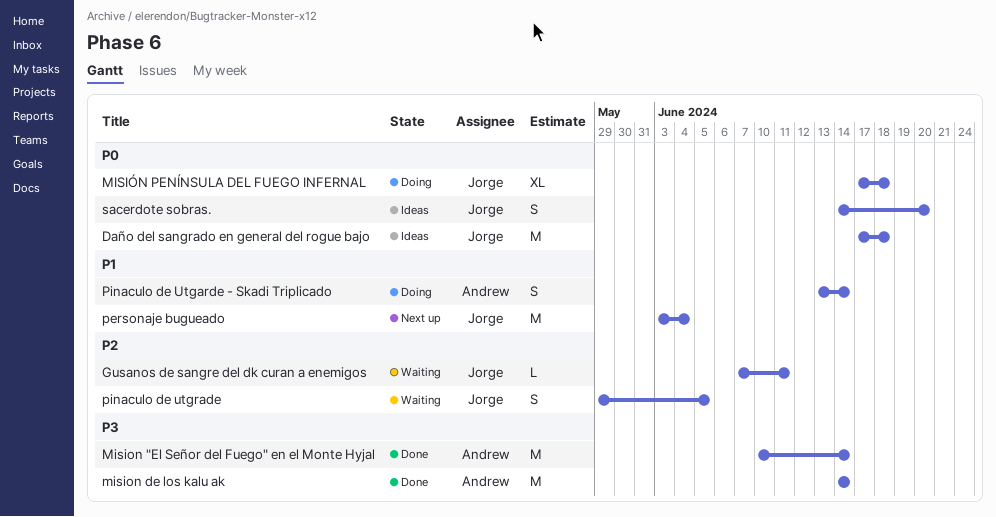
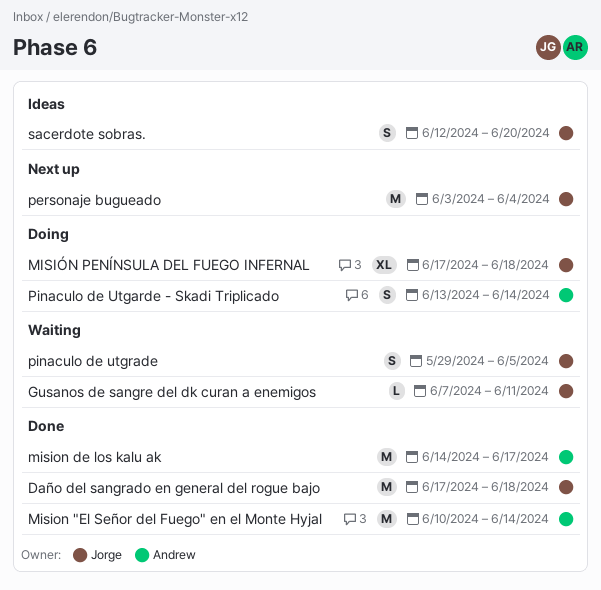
Daño del sangrado en general del rogue bajo, status: Ideas -> Done
mision de los kalu ak, due: Jun 14 -> Jun 17
sacerdote sobras., start: Jun 14 -> Jun 12

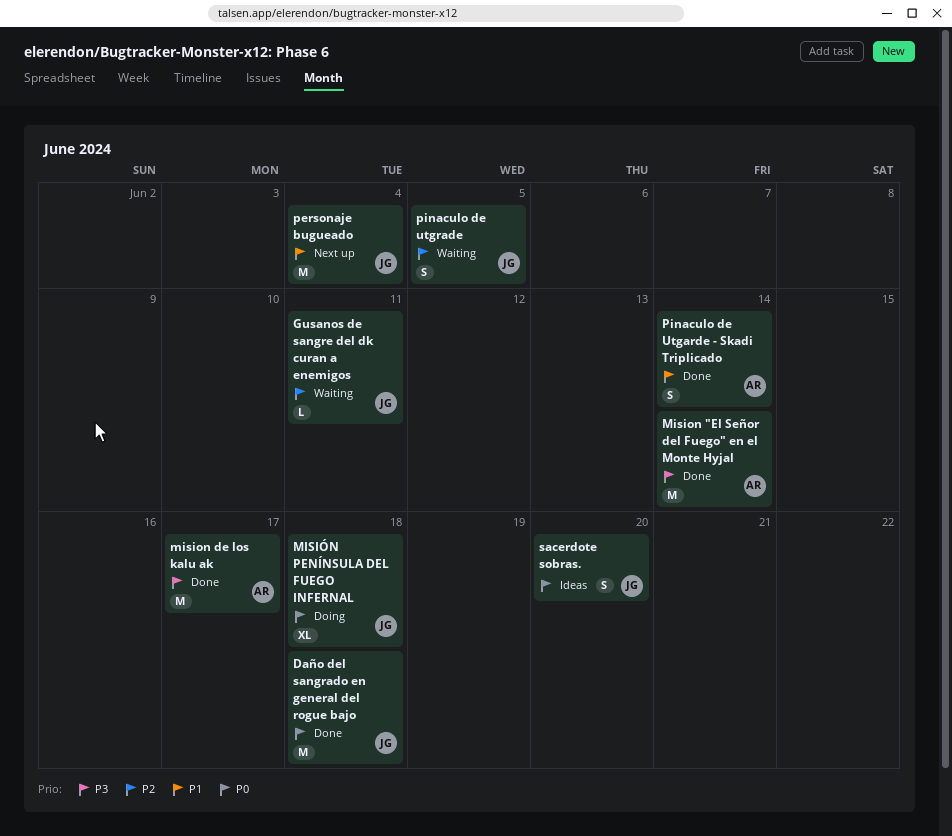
Pinaculo de Utgarde - Skadi Triplicado, status: Doing -> Done

